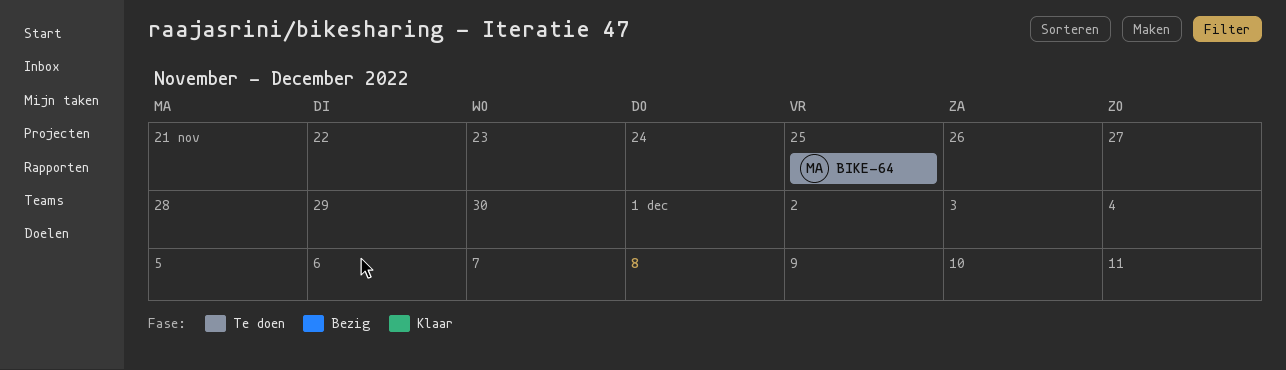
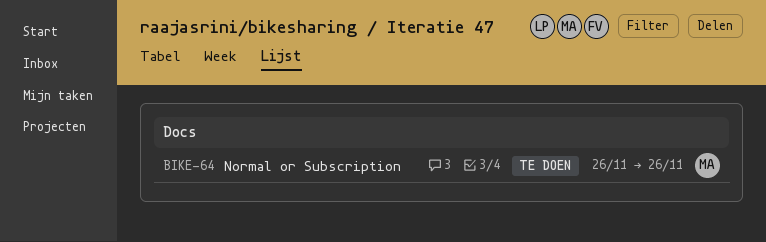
BIKE-64, start: Nov 25 -> Nov 26
BIKE-64, due: Nov 25 -> Nov 26

